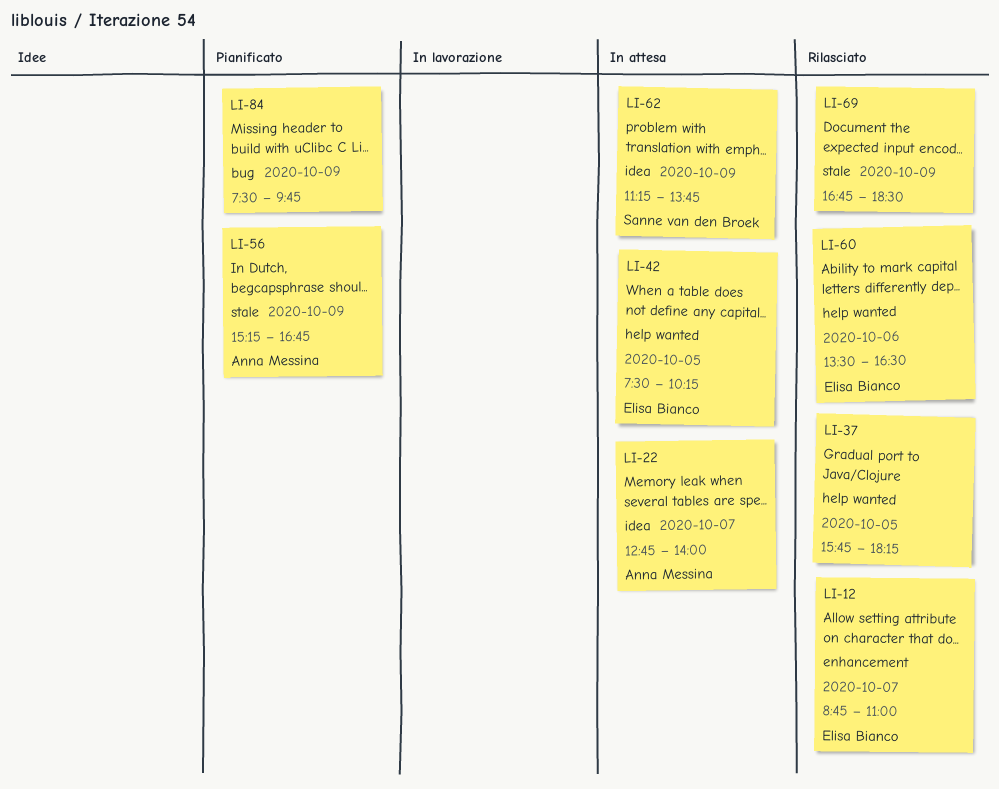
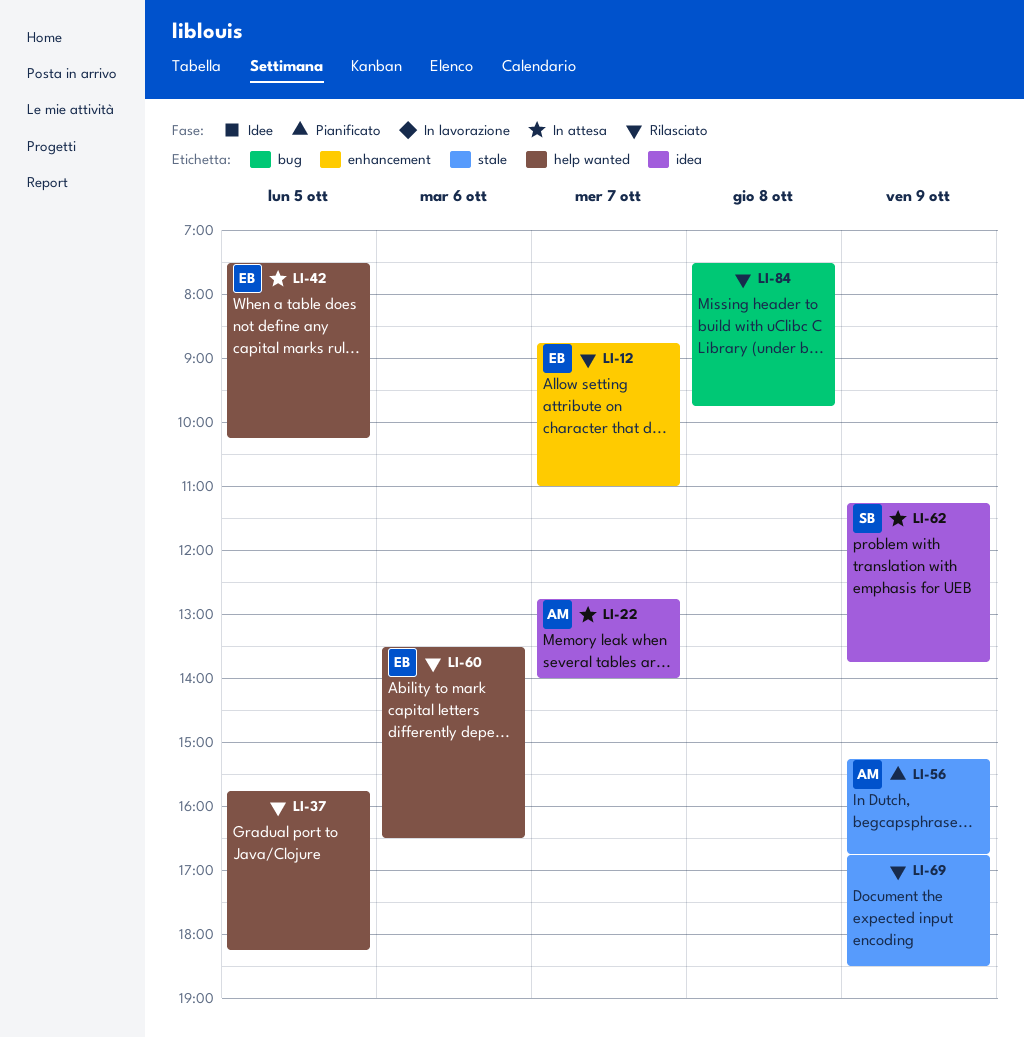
LI-84, status: Pianificato -> Rilasciato
LI-84, day: Oct 9 -> Oct 8

